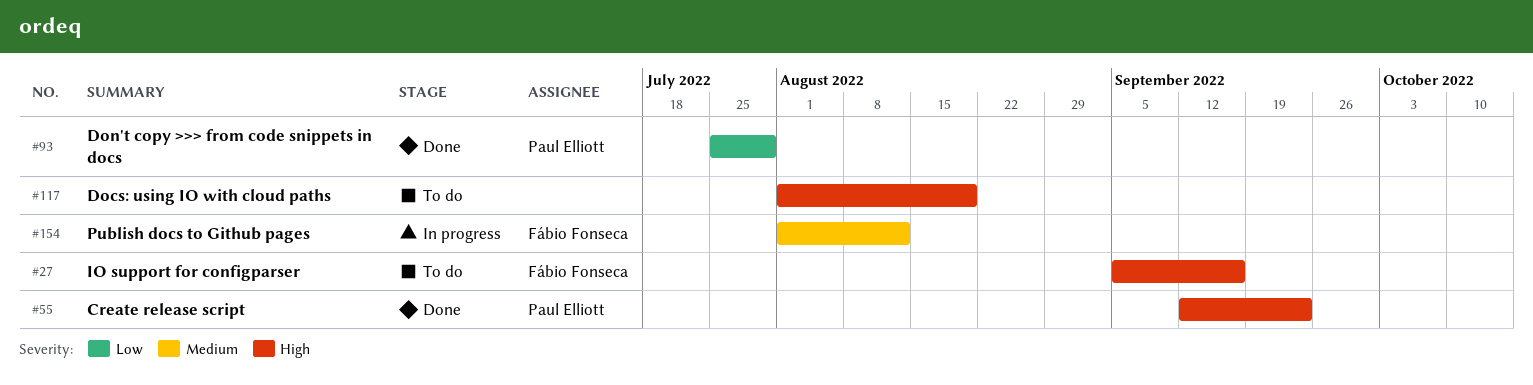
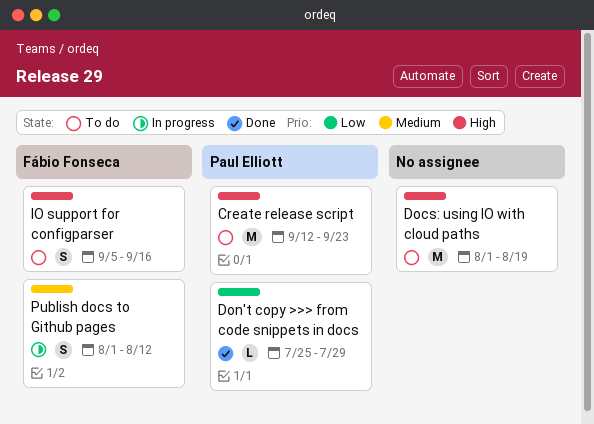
Create release script, status: Done -> To do

